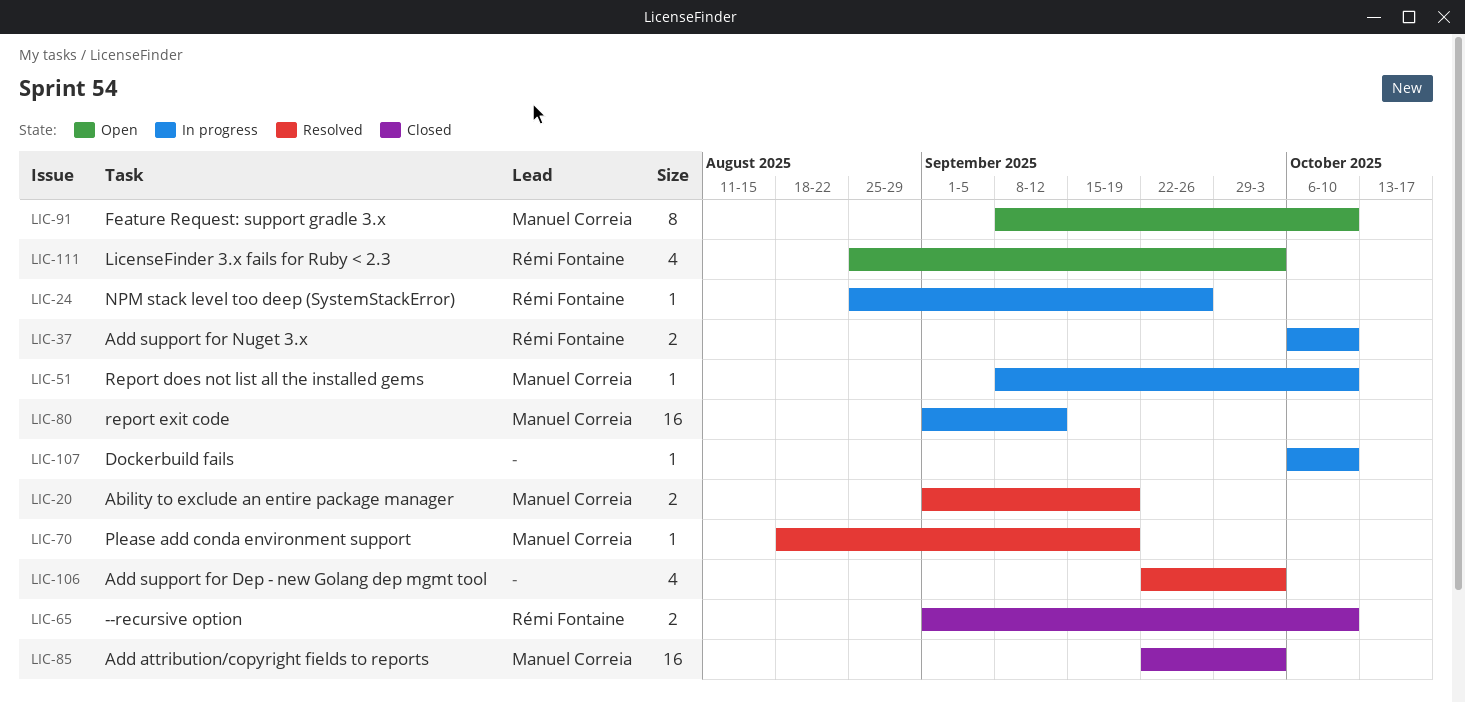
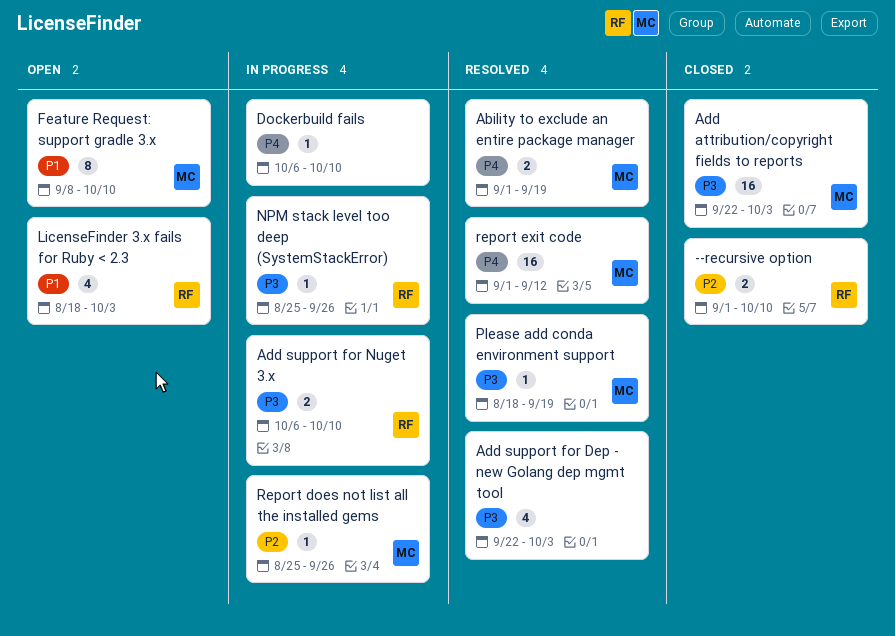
LicenseFinder 3.x fails for Ruby < 2.3, start: Aug 25 -> Aug 18
Report does not list all the installed gems, start: Sep 8 -> Aug 25
Report does not list all the installed gems, due: Oct 10 -> Sep 26
report exit code, status: In progress -> Resolved

